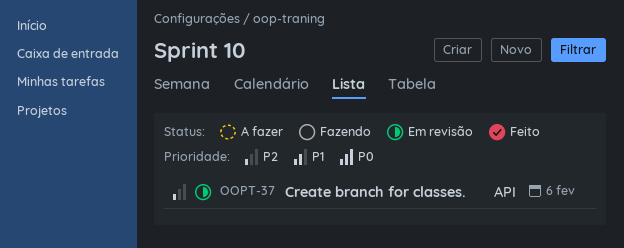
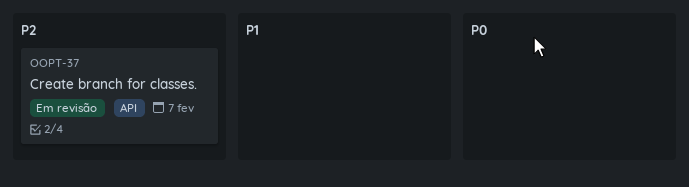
OOPT-37, due: Feb 6 -> Feb 7

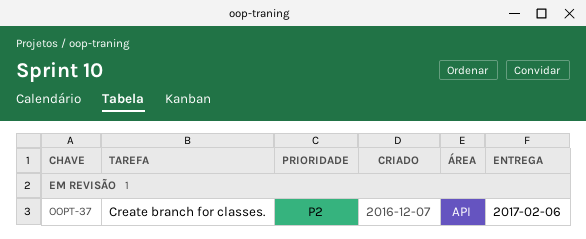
OOPT-37, due: Feb 7 -> Feb 6

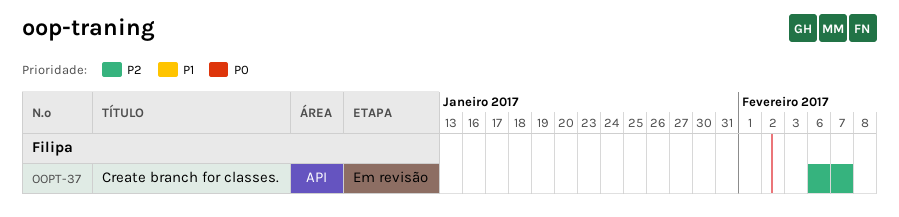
OOPT-37, due: Feb 6 -> Feb 7

